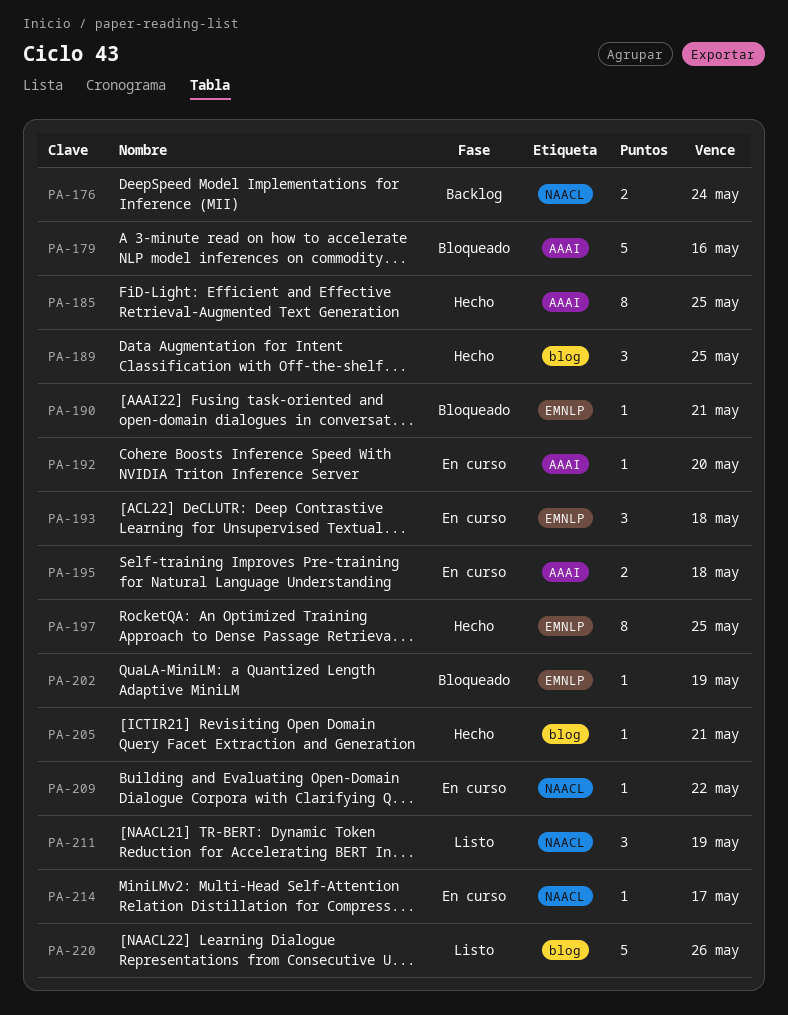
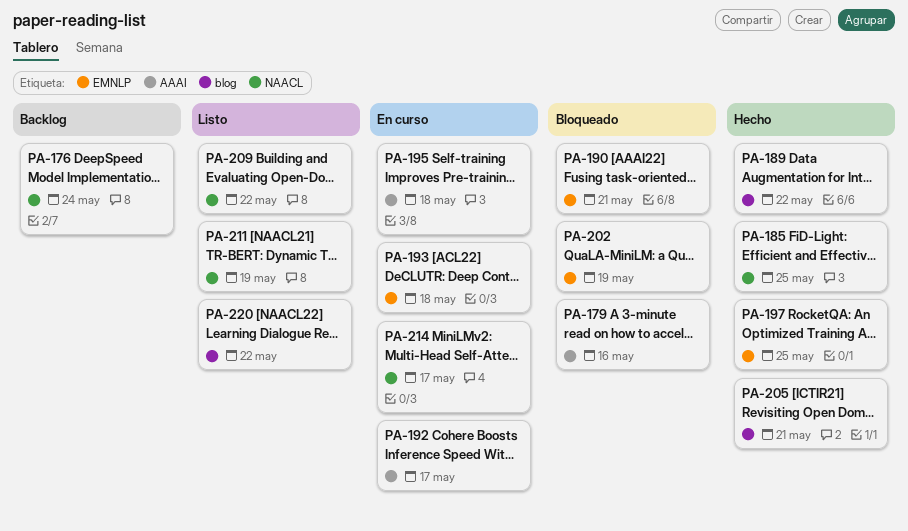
PA-185, label: AAAI -> NAACL
PA-189, due: May 25 -> May 22
PA-192, due: May 20 -> May 17
PA-209, status: En curso -> Listo
PA-220, due: May 26 -> May 22

